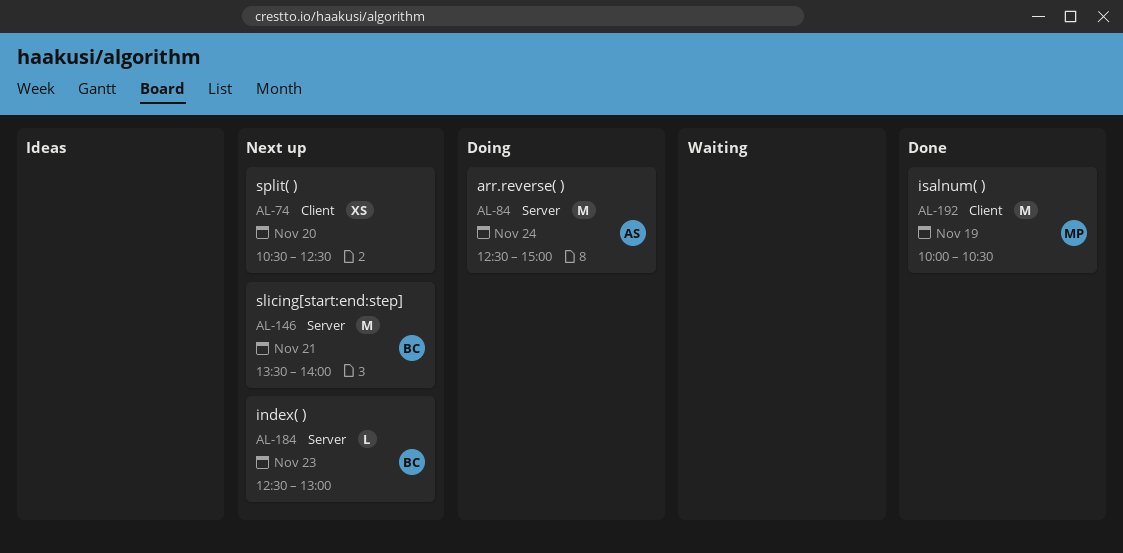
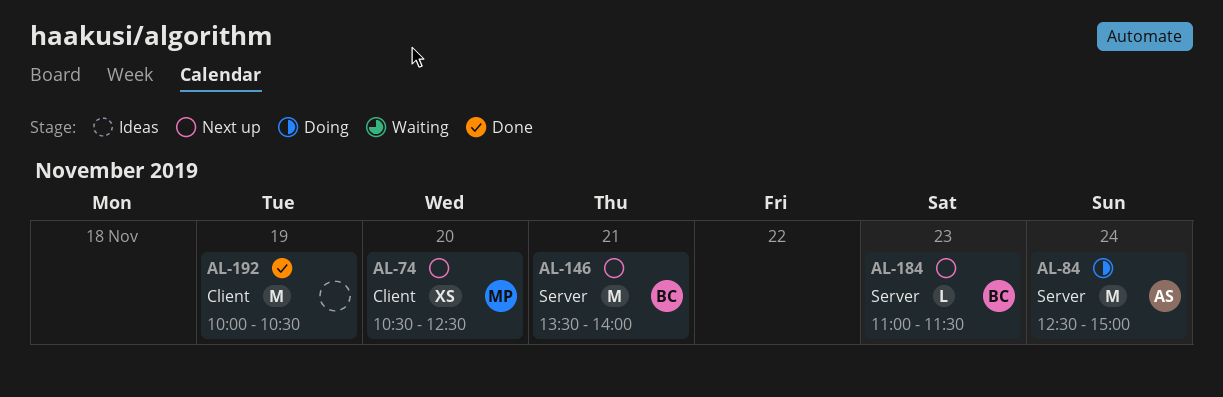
AL-74, owner: none -> MP
AL-184, begins: 12:30 -> 11:00
AL-184, ends: 13:00 -> 11:30
AL-192, owner: MP -> none

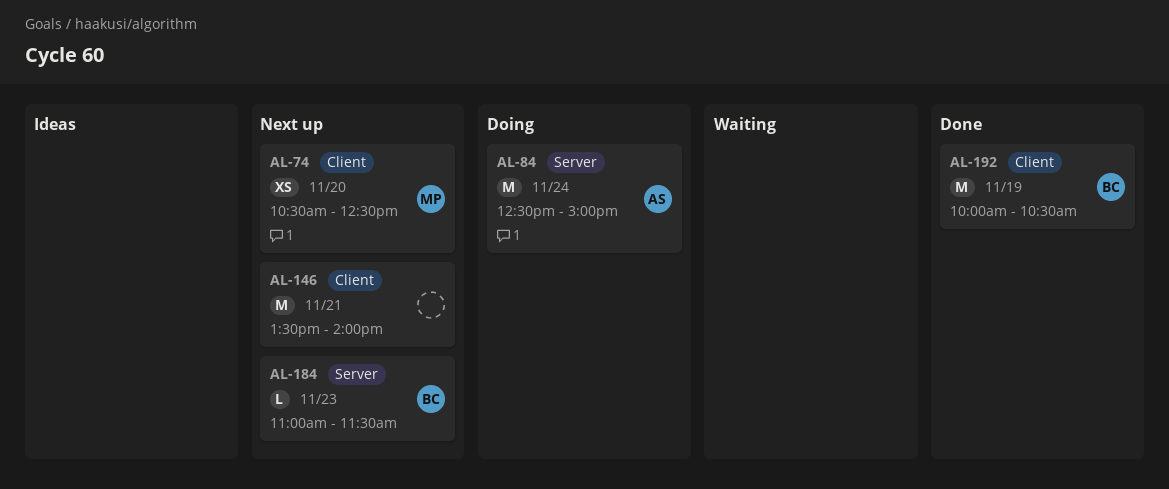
AL-146, owner: BC -> none
AL-146, label: Server -> Client
AL-192, owner: none -> BC

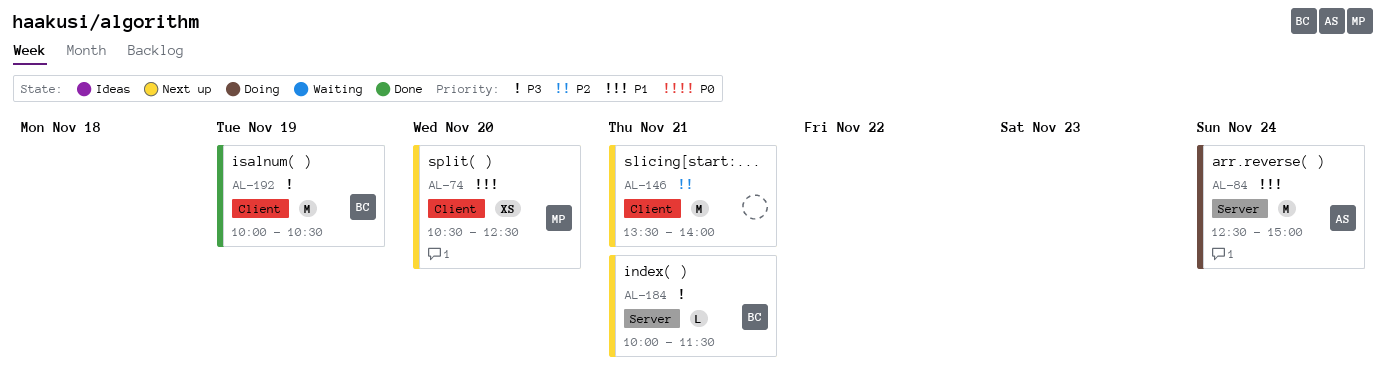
AL-184, day: Nov 23 -> Nov 21
AL-184, begins: 11:00 -> 10:00

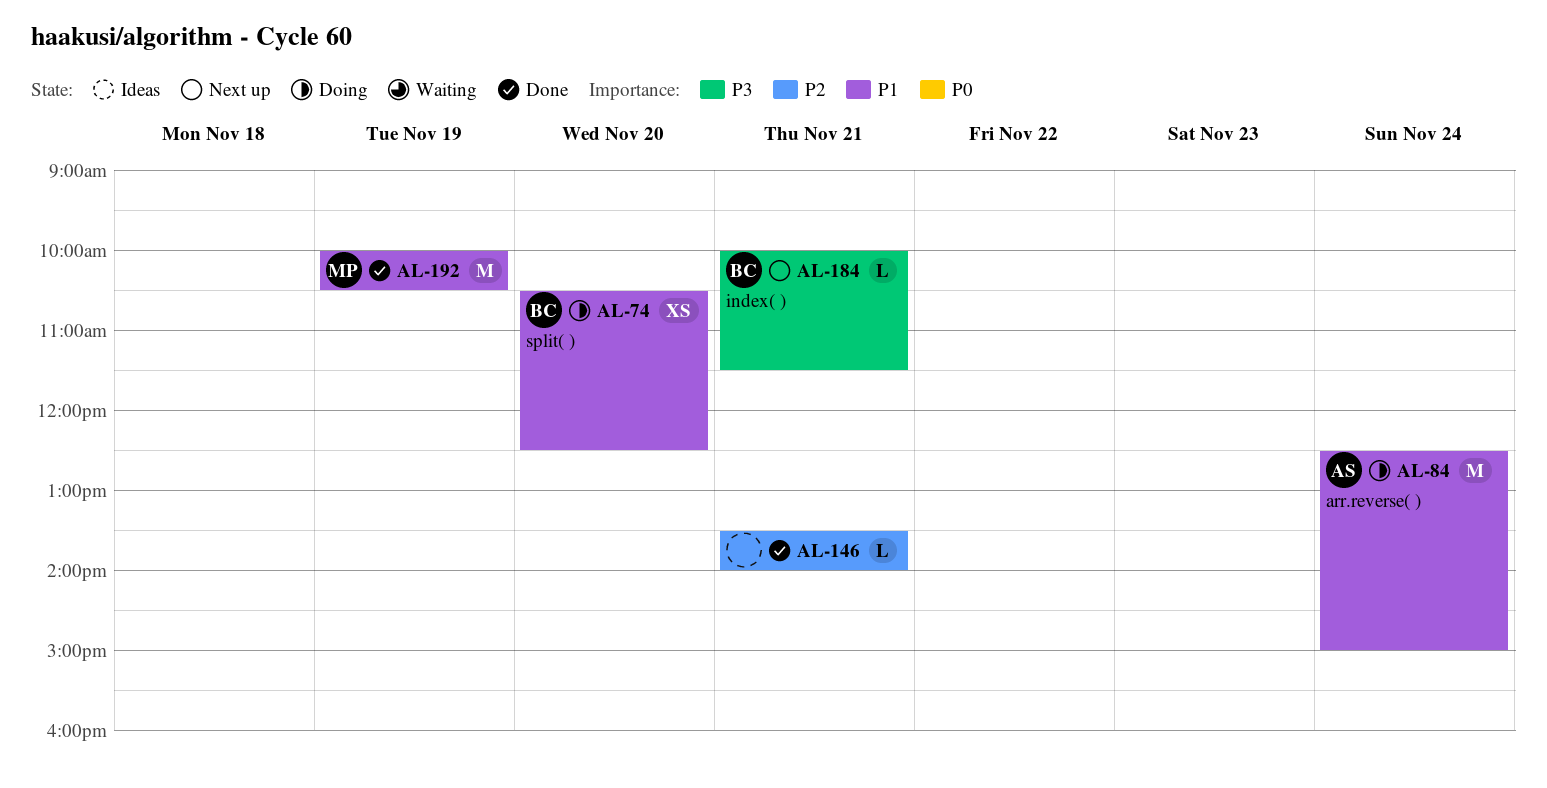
AL-74, status: Next up -> Doing
AL-74, owner: MP -> BC
AL-146, status: Next up -> Done
AL-146, estimate: M -> L
AL-192, owner: BC -> MP
AL-192, priority: P3 -> P1

